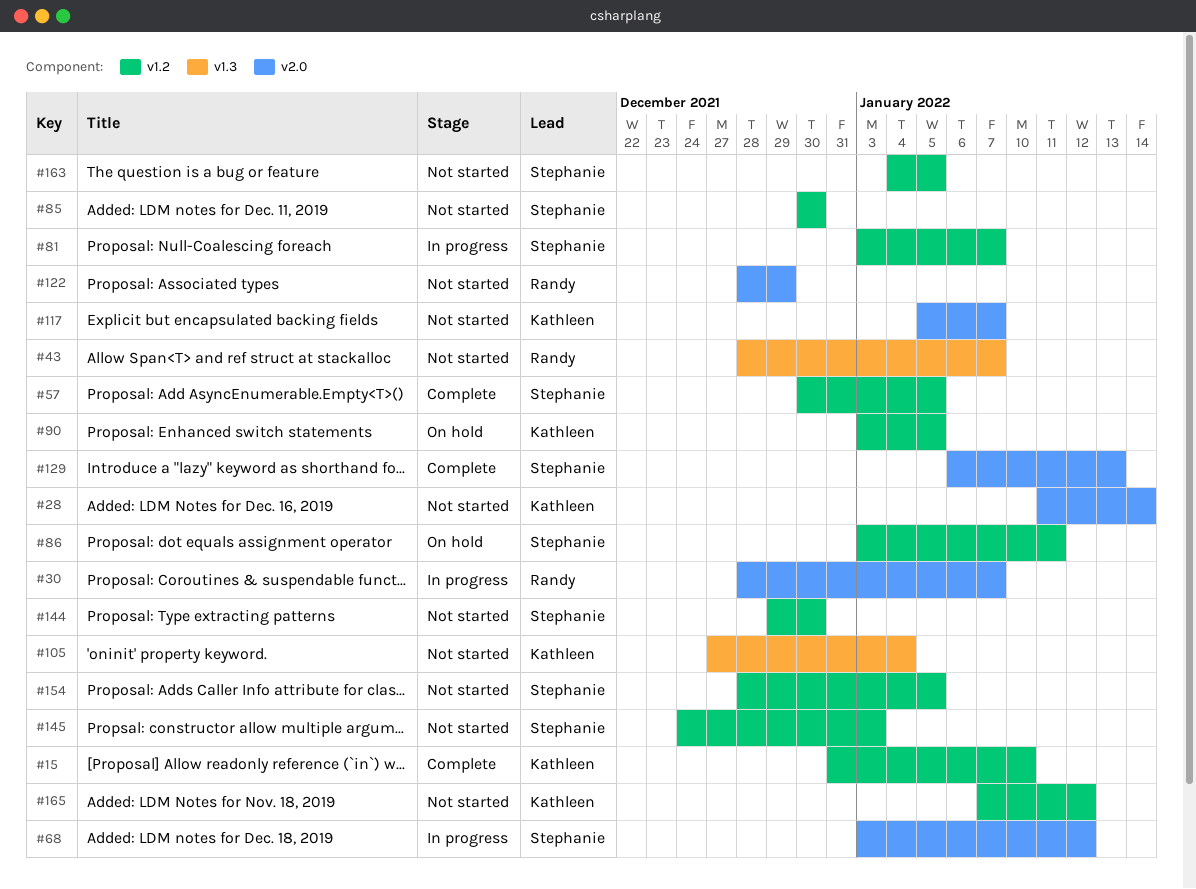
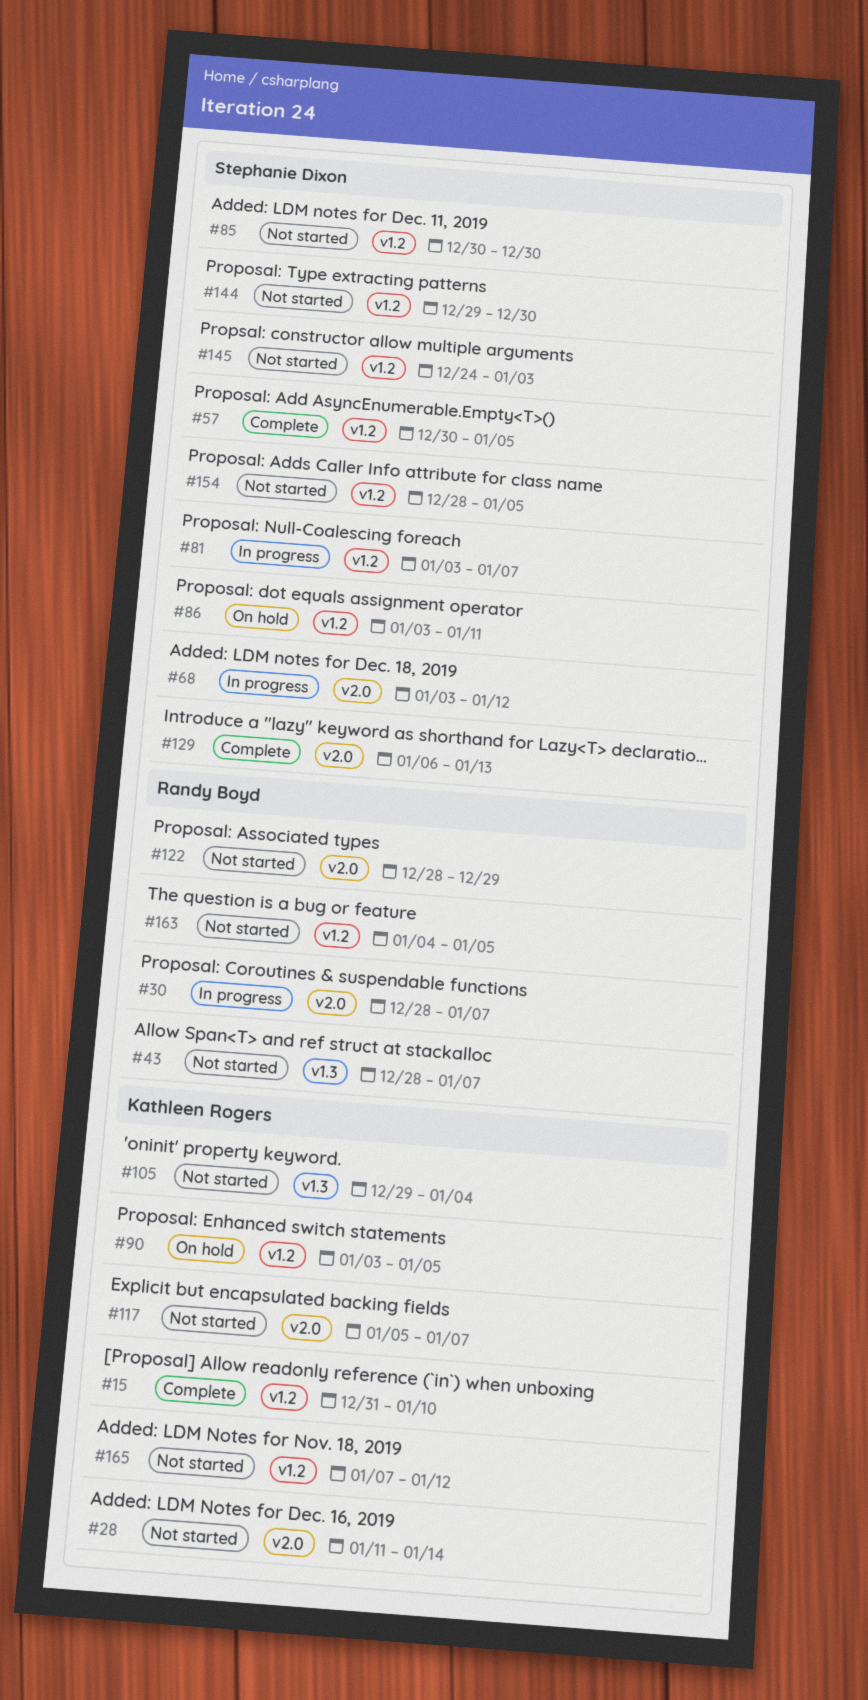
#105, start: Dec 27 -> Dec 29
#163, owner: Stephanie Dixon -> Randy Boyd

